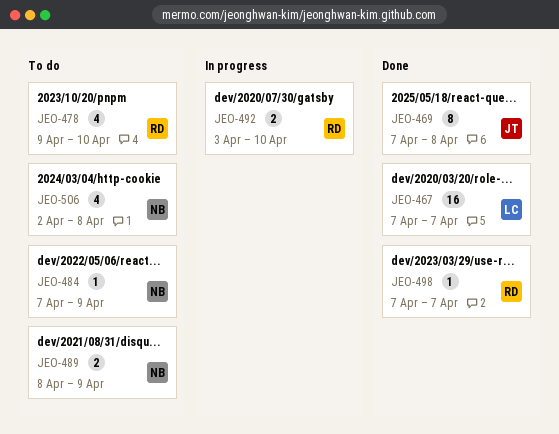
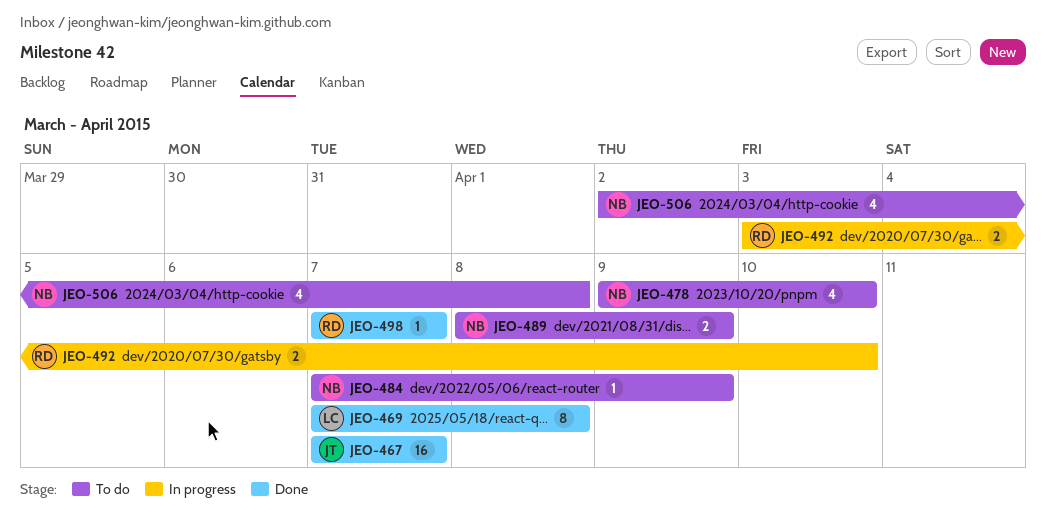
JEO-467, owner: LC -> JT
JEO-469, owner: JT -> LC
JEO-478, owner: RD -> NB

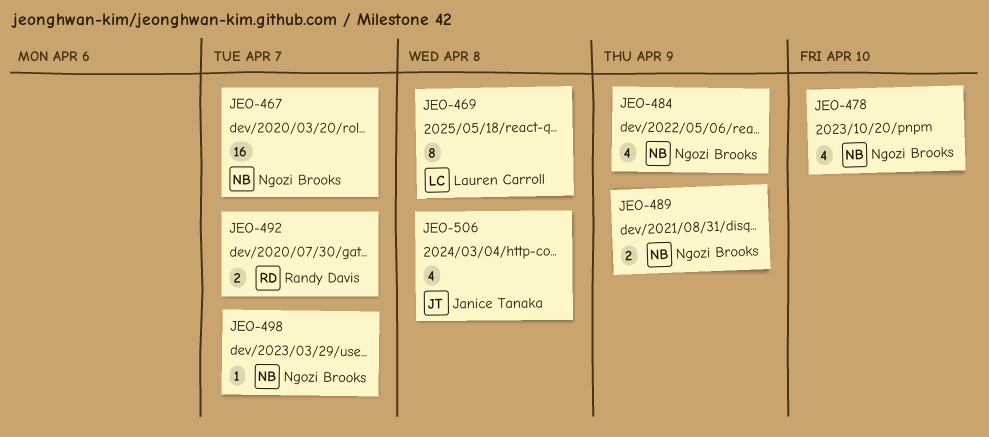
JEO-467, owner: Janice Tanaka -> Ngozi Brooks
JEO-484, estimate: 1 -> 4
JEO-492, due: Apr 10 -> Apr 7
JEO-498, owner: Randy Davis -> Ngozi Brooks
JEO-506, owner: Ngozi Brooks -> Janice Tanaka

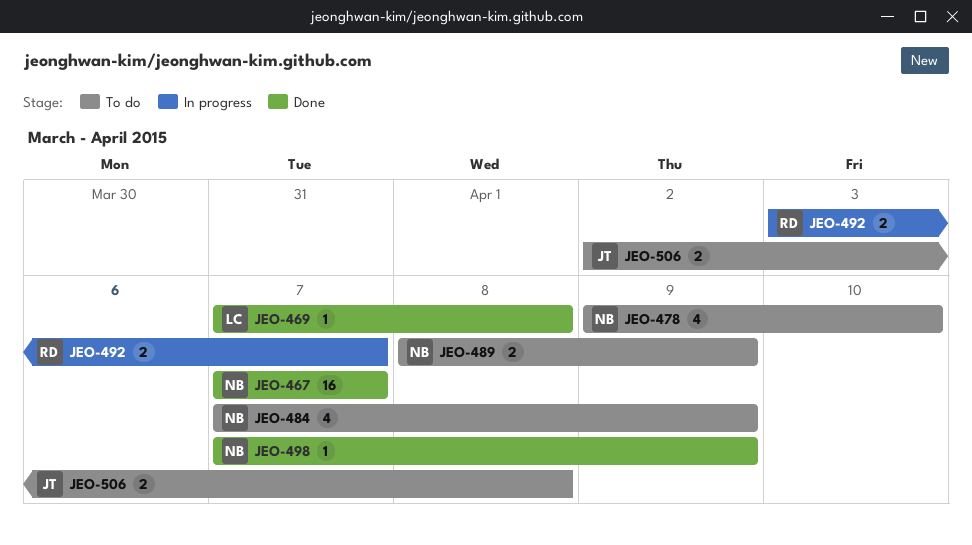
JEO-469, estimate: 8 -> 1
JEO-498, due: Apr 7 -> Apr 9
JEO-506, estimate: 4 -> 2

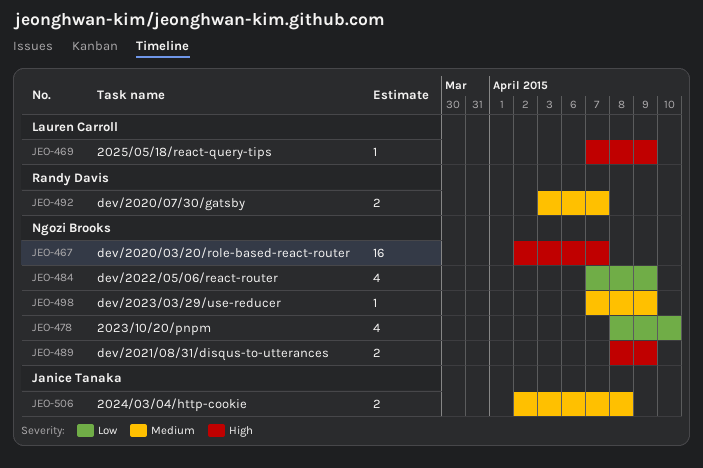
JEO-467, start: Apr 7 -> Apr 2
JEO-469, due: Apr 8 -> Apr 9
JEO-478, start: Apr 9 -> Apr 8

